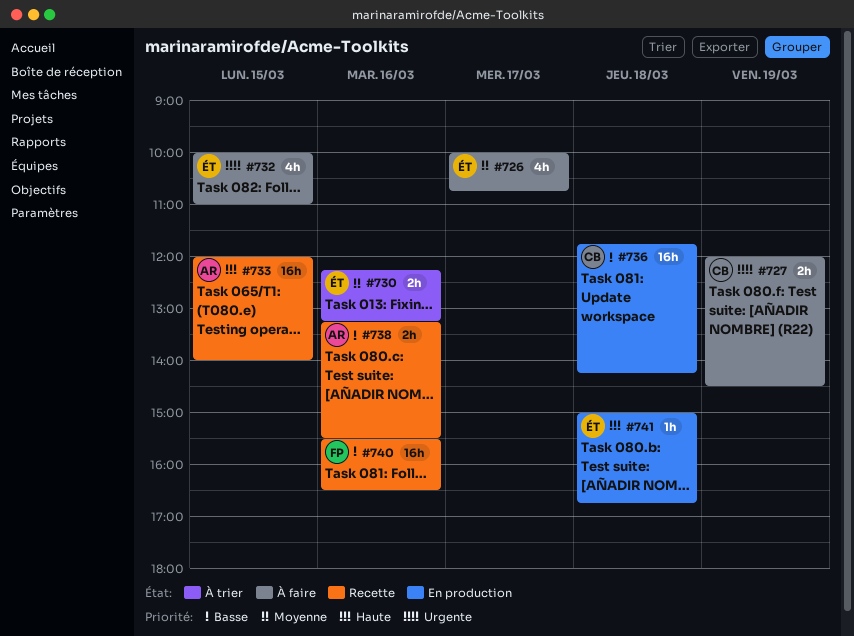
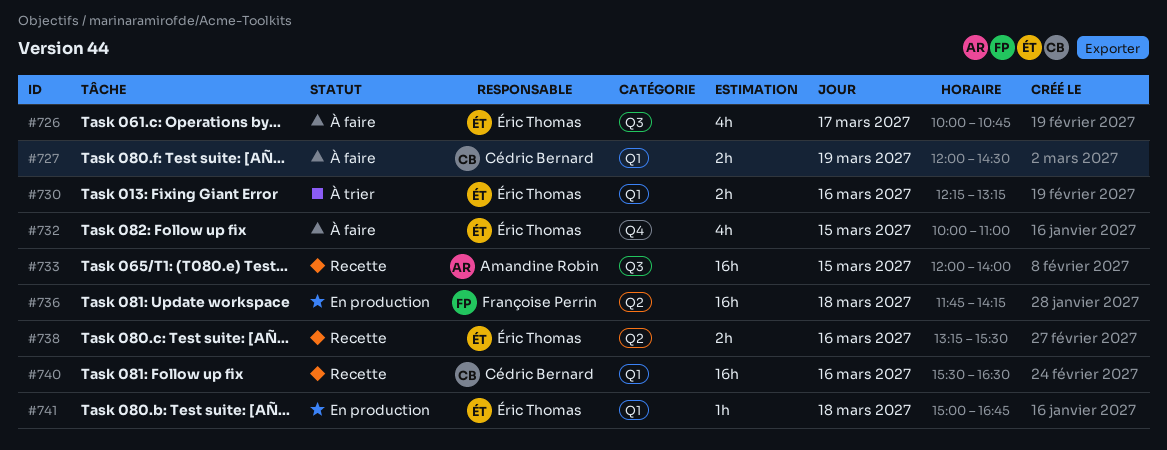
#736, owner: Cédric Bernard -> Françoise Perrin
#738, owner: Amandine Robin -> Éric Thomas
#740, owner: Françoise Perrin -> Cédric Bernard

